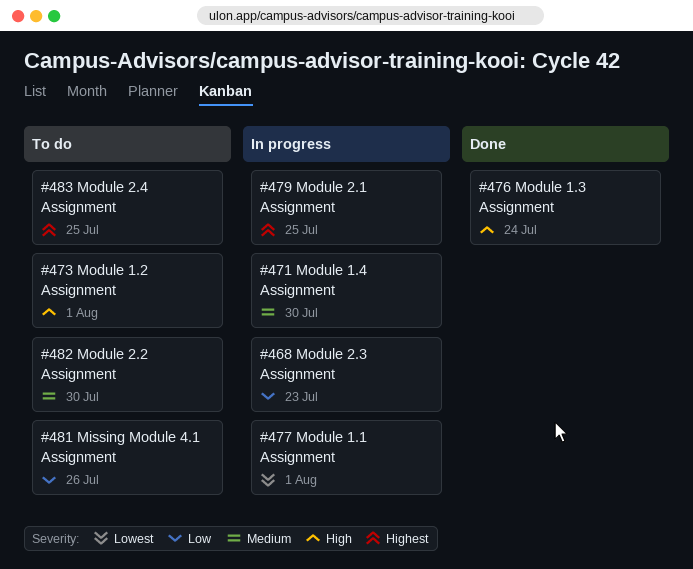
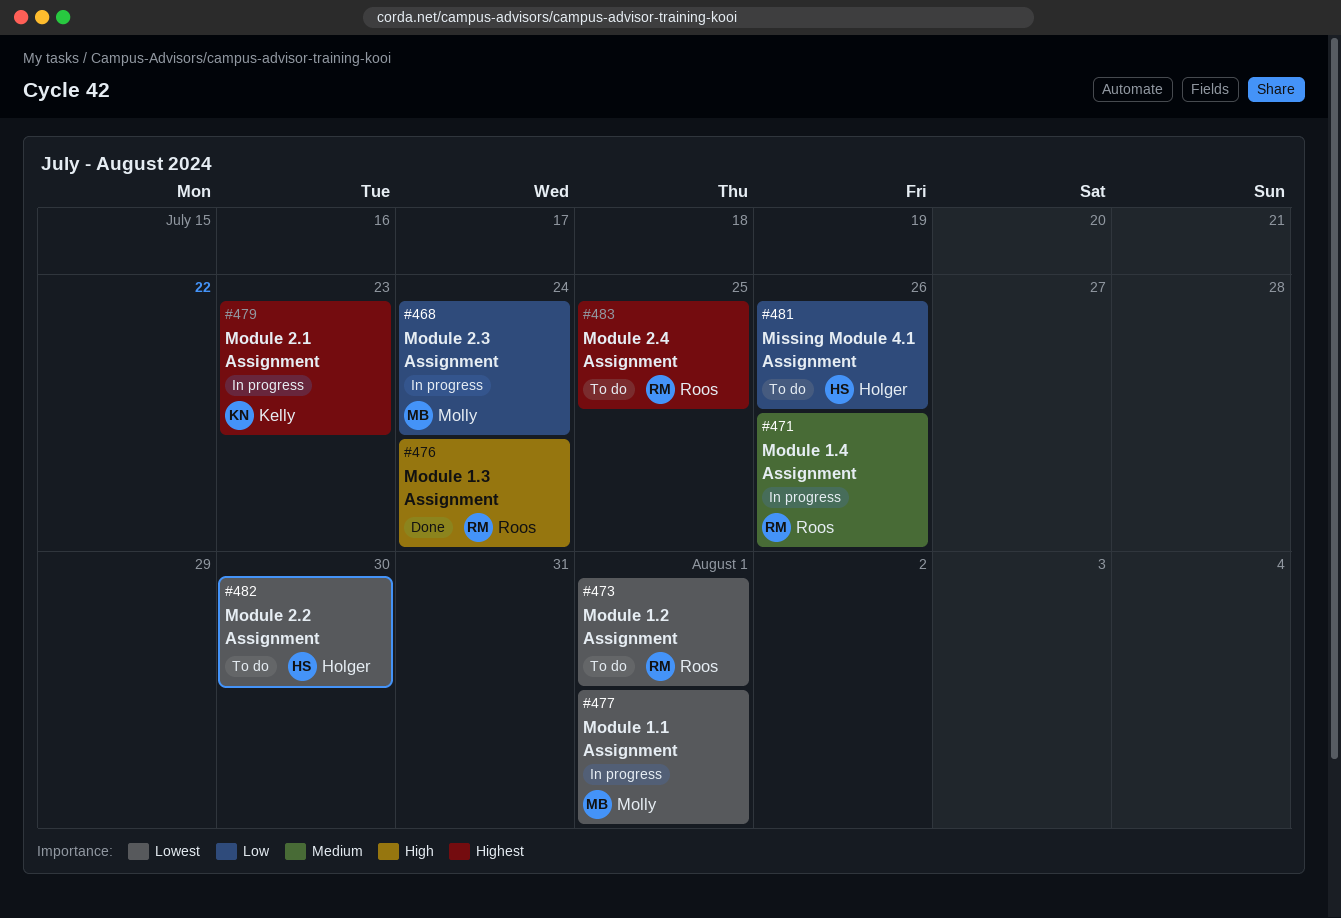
#468, due: Jul 23 -> Jul 24
#471, due: Jul 30 -> Jul 26
#473, priority: High -> Lowest
#479, due: Jul 25 -> Jul 23
#482, priority: Medium -> Lowest

